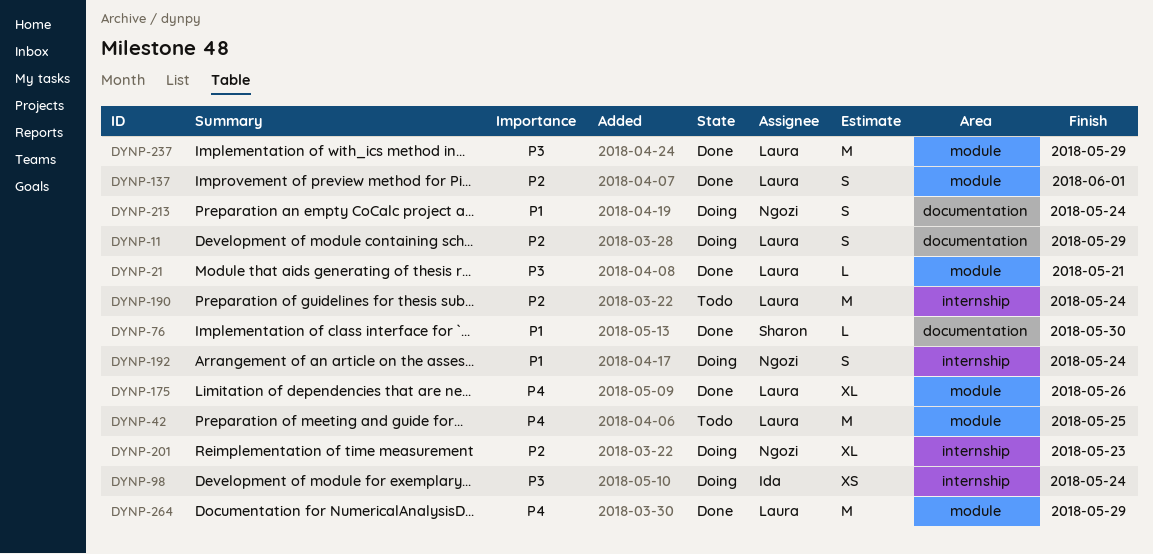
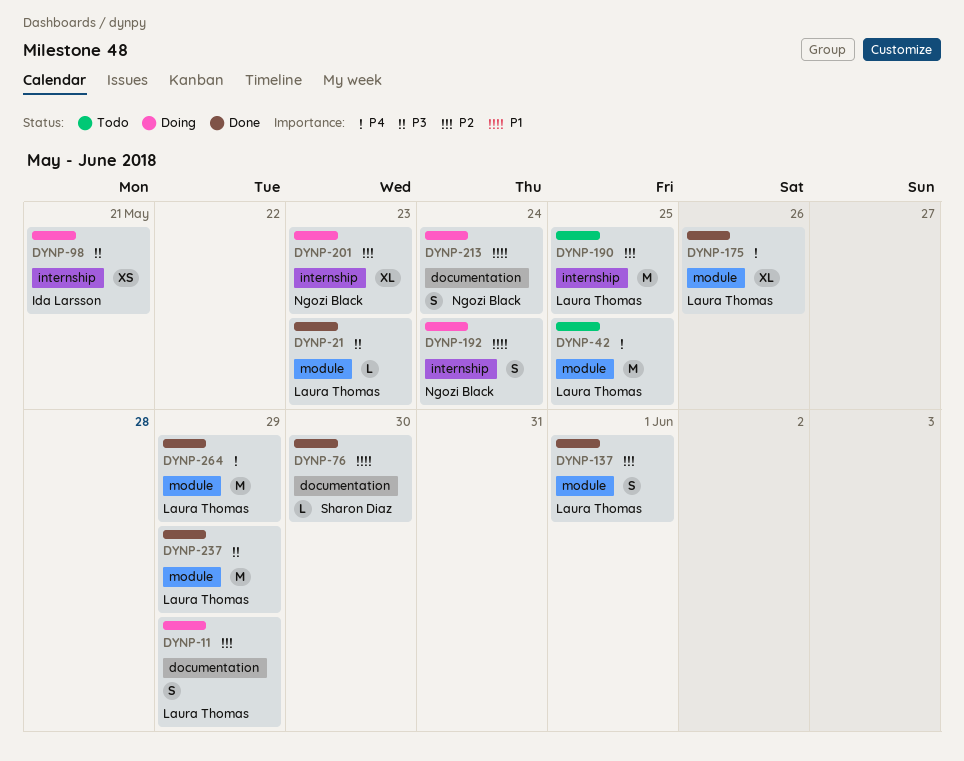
DYNP-21, due: May 21 -> May 23
DYNP-98, due: May 24 -> May 21
DYNP-190, due: May 24 -> May 25

